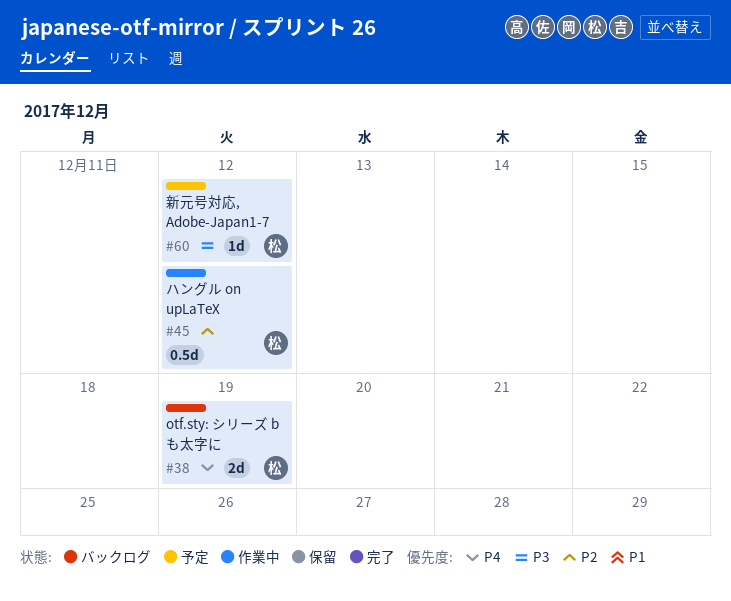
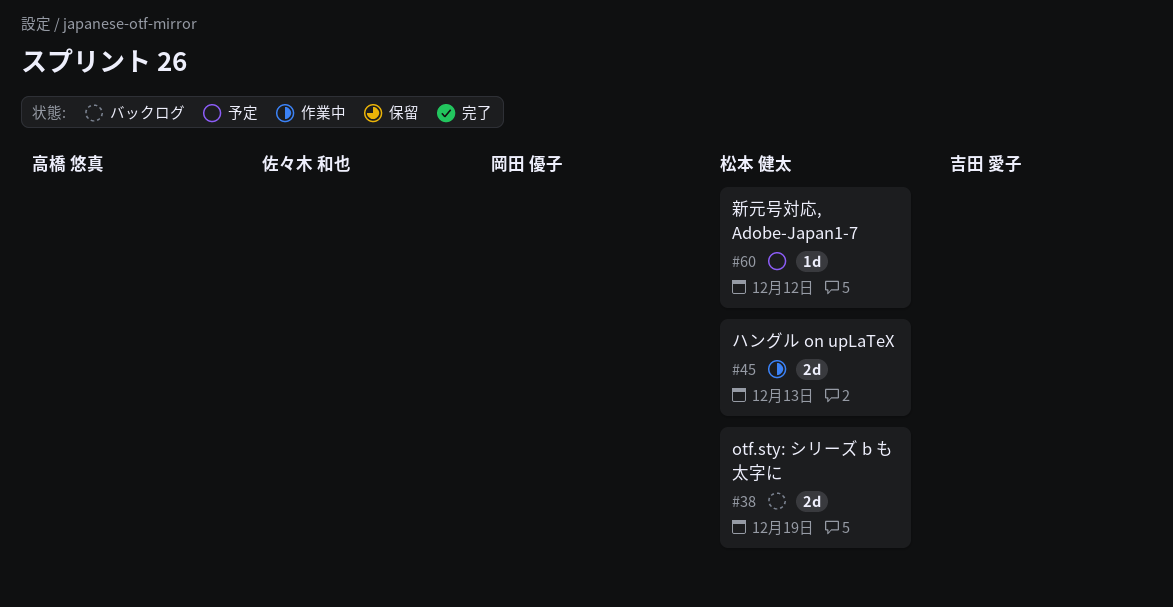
#45, estimate: 0.5d -> 2d
#45, due: Dec 12 -> Dec 13

